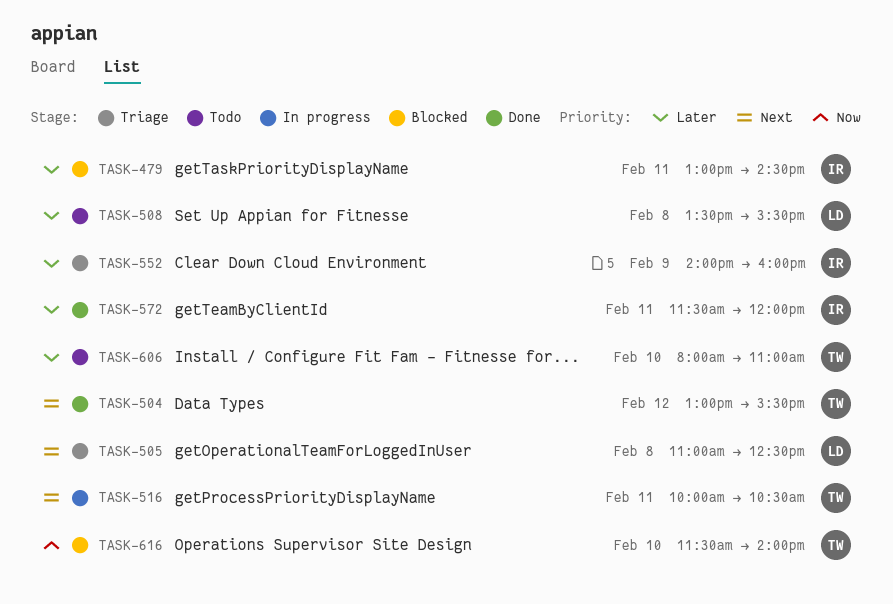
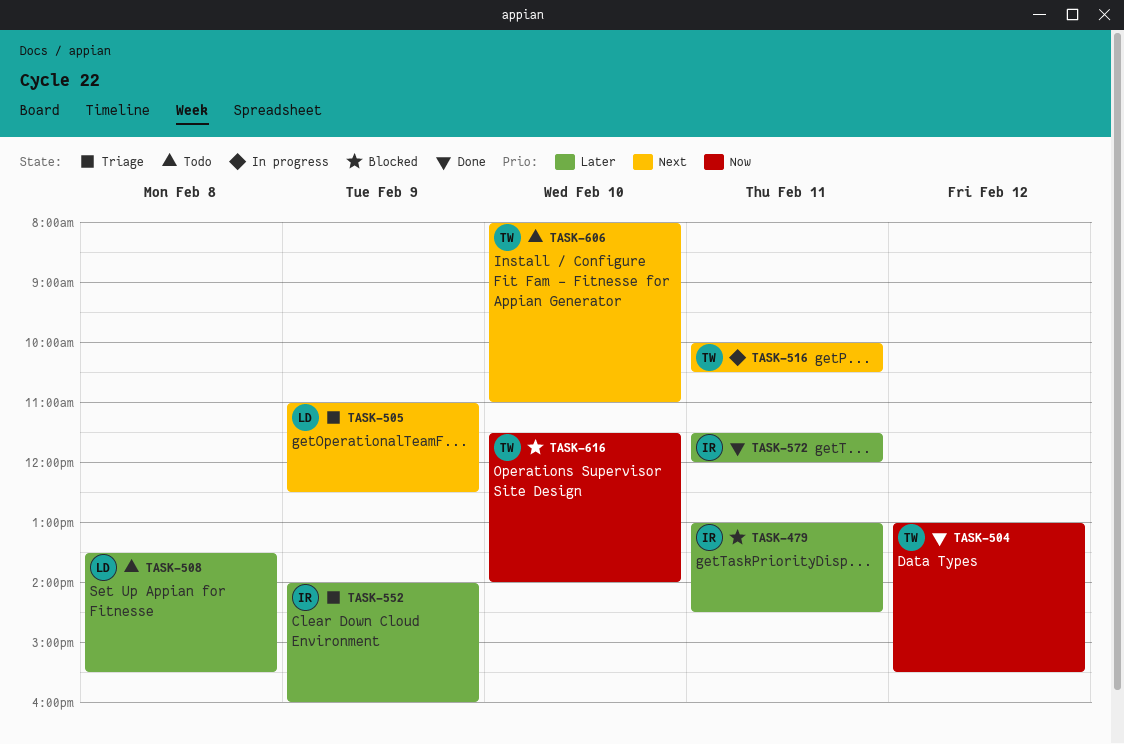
TASK-504, priority: Next -> Now
TASK-505, day: Feb 8 -> Feb 9
TASK-606, priority: Later -> Next

